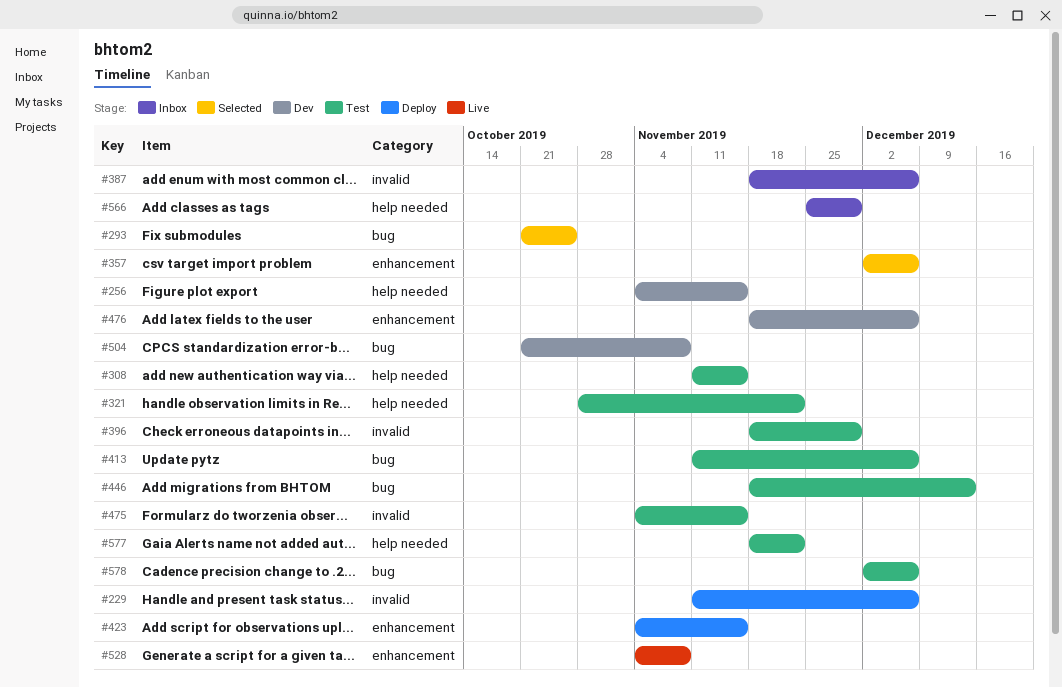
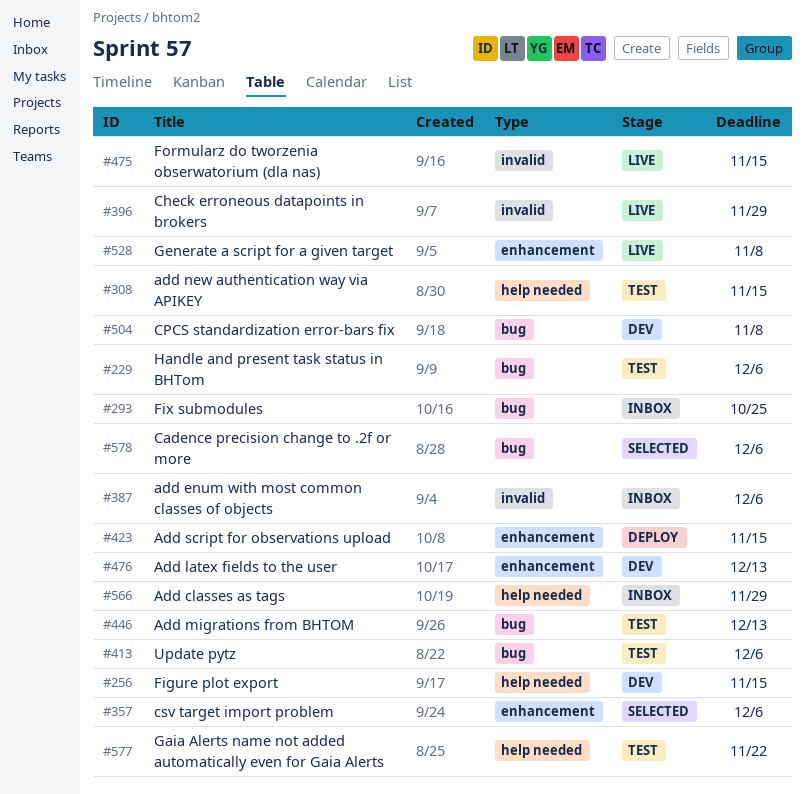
#229, status: Deploy -> Test
#229, label: invalid -> bug
#293, status: Selected -> Inbox
#321: present -> none
#396, status: Test -> Live
#475, status: Test -> Live
#476, due: Dec 6 -> Dec 13
#578, status: Test -> Selected

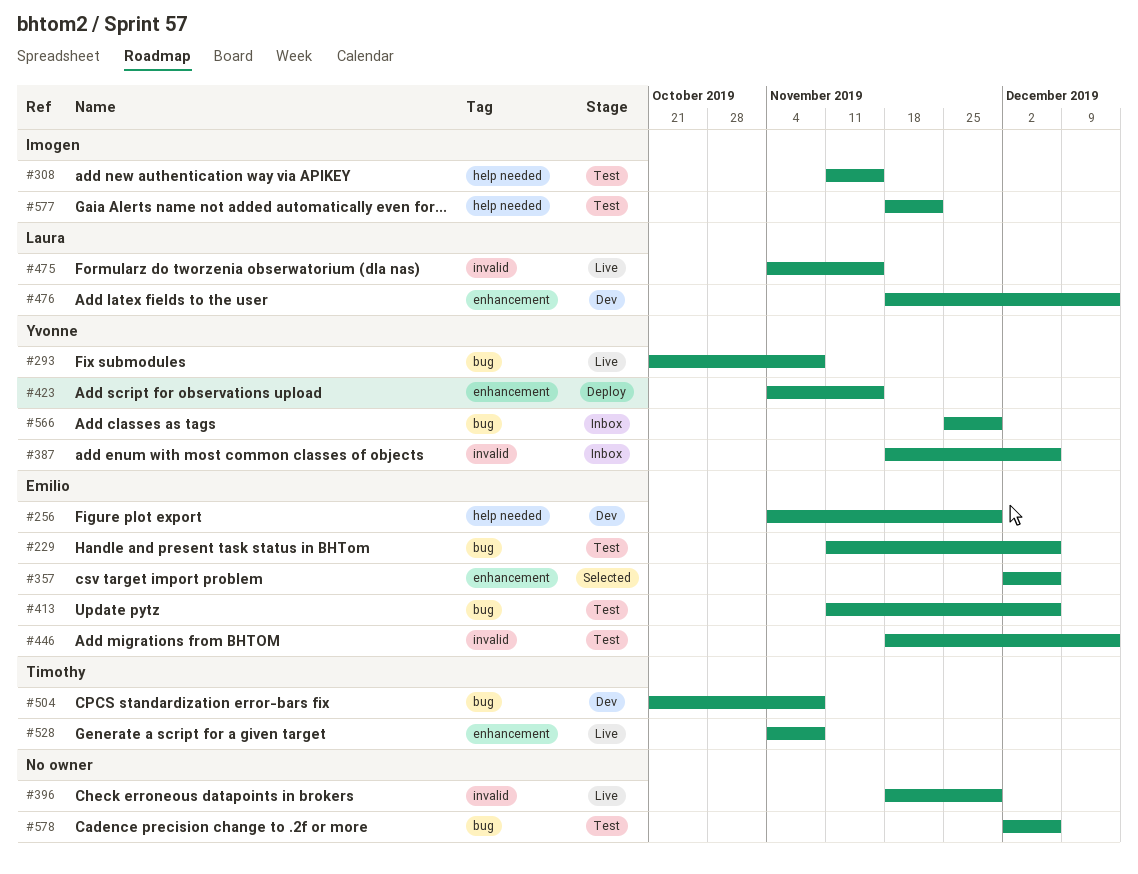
#256, due: Nov 15 -> Nov 29
#293, status: Inbox -> Live
#293, due: Oct 25 -> Nov 8
#446, label: bug -> invalid
#566, label: help needed -> bug
#578, status: Selected -> Test

